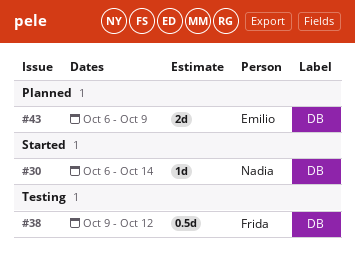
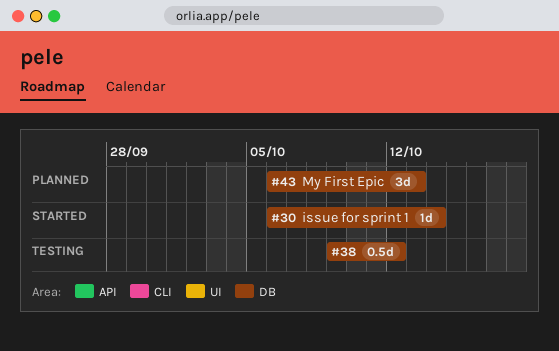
#43, estimate: 2d -> 3d
#43, due: Oct 9 -> Oct 13

